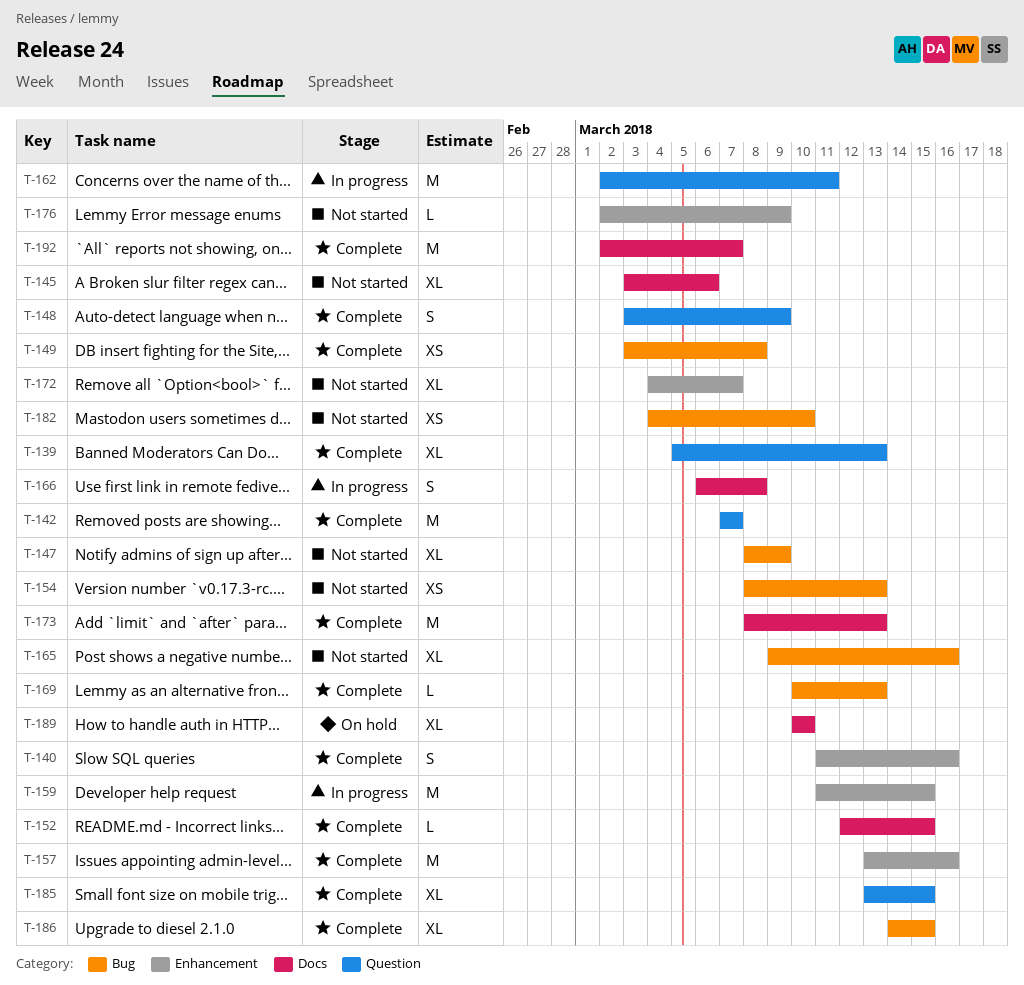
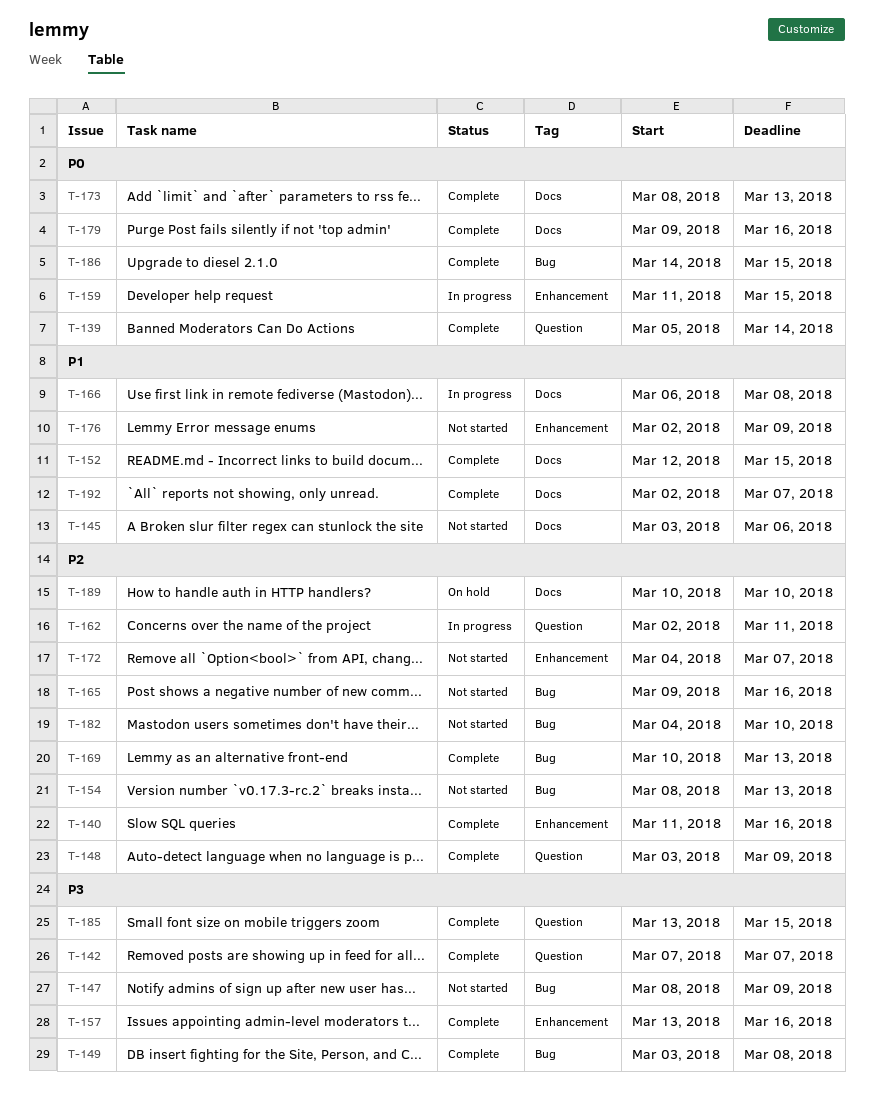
T-139, due: Mar 13 -> Mar 14
T-179: none -> present

